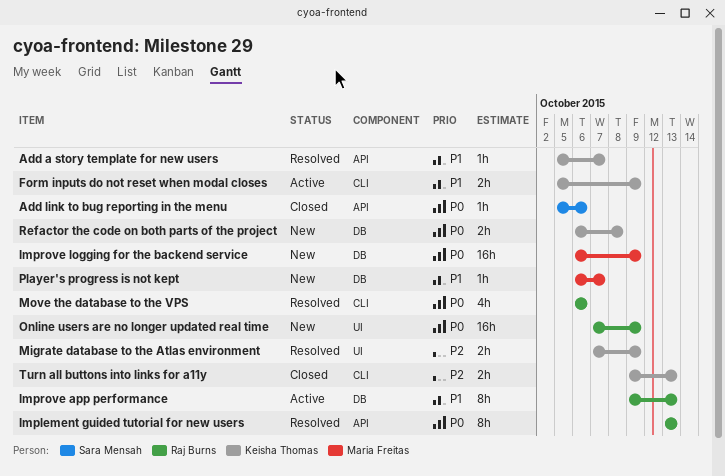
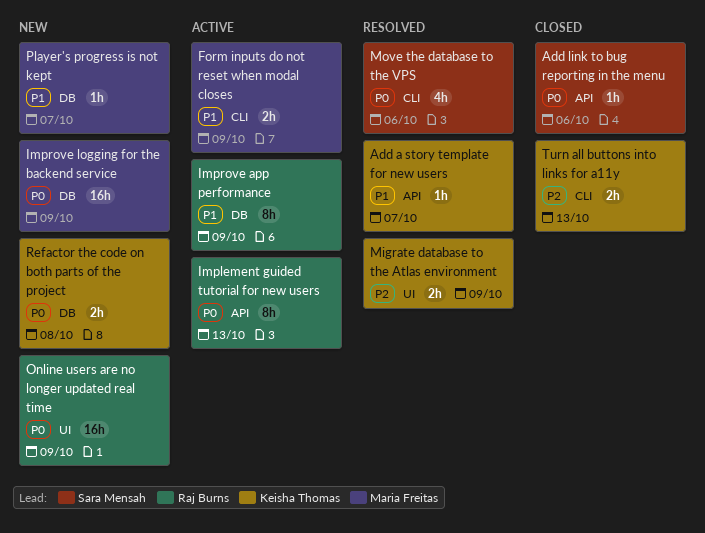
Form inputs do not reset when modal closes, owner: Keisha Thomas -> Maria Freitas
Implement guided tutorial for new users, status: Resolved -> Active
Improve app performance, due: Oct 13 -> Oct 9
Move the database to the VPS, owner: Raj Burns -> Sara Mensah

